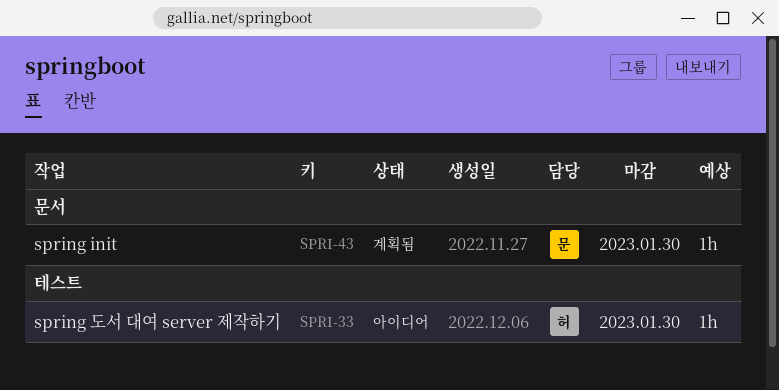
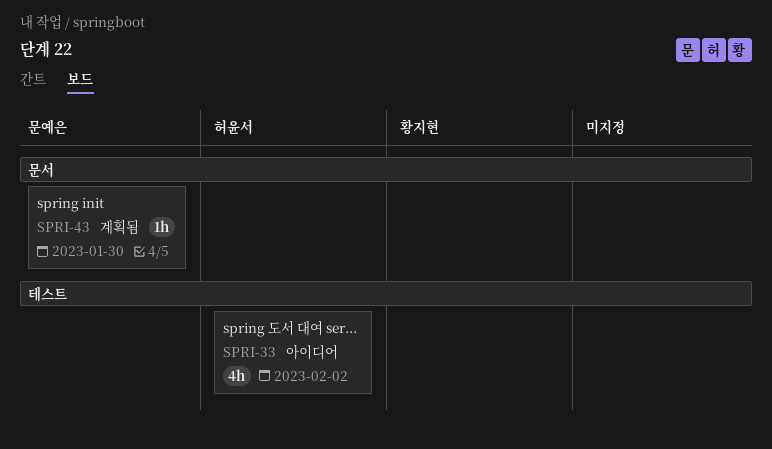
SPRI-33, estimate: 1h -> 4h
SPRI-33, due: Jan 30 -> Feb 2

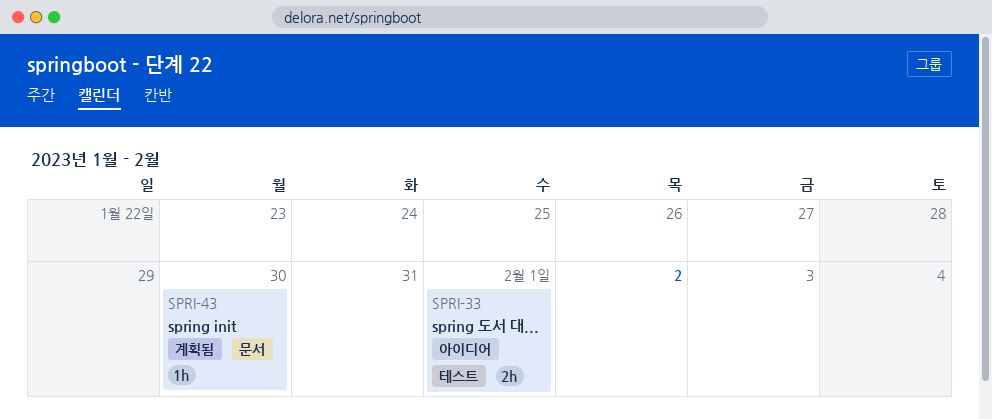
SPRI-33, estimate: 4h -> 2h
SPRI-33, due: Feb 2 -> Feb 1

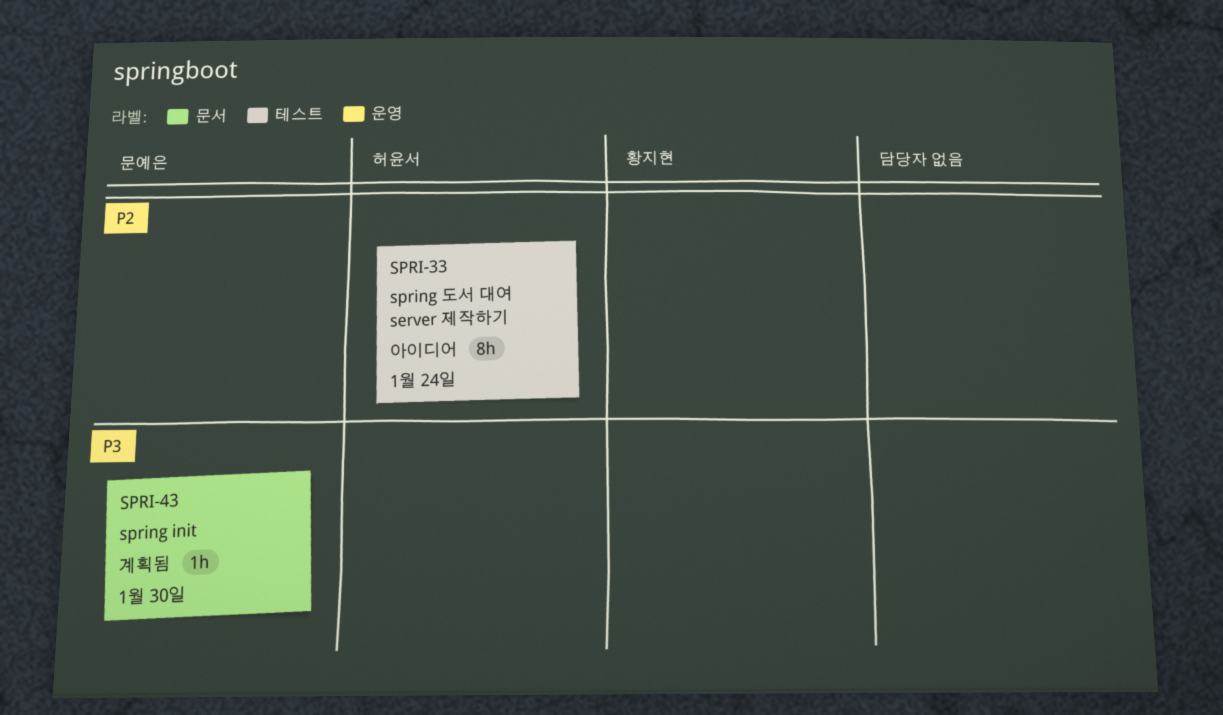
SPRI-33, estimate: 2h -> 8h
SPRI-33, due: Feb 1 -> Jan 24

